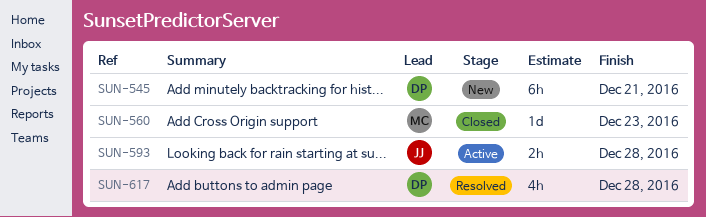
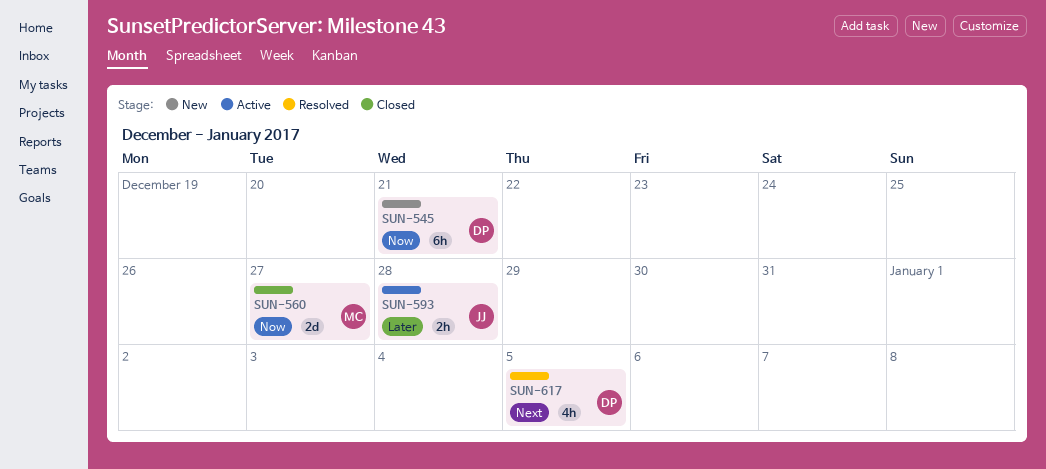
SUN-560, estimate: 1d -> 2d
SUN-560, due: Dec 23 -> Dec 27
SUN-617, due: Dec 28 -> Jan 5

